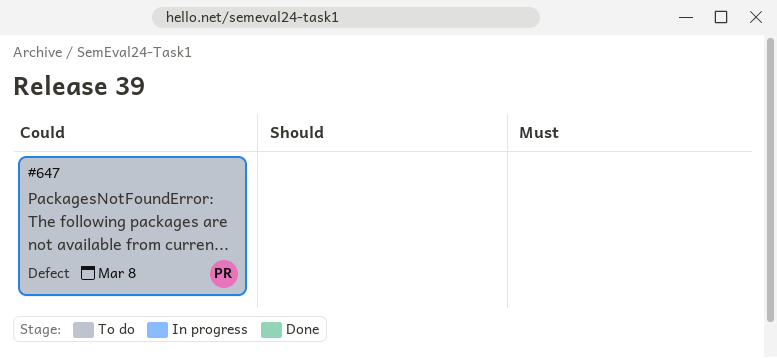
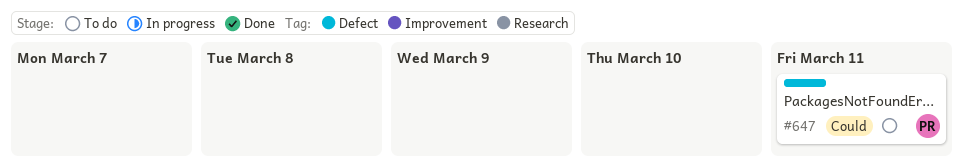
#647, due: Mar 8 -> Mar 11

